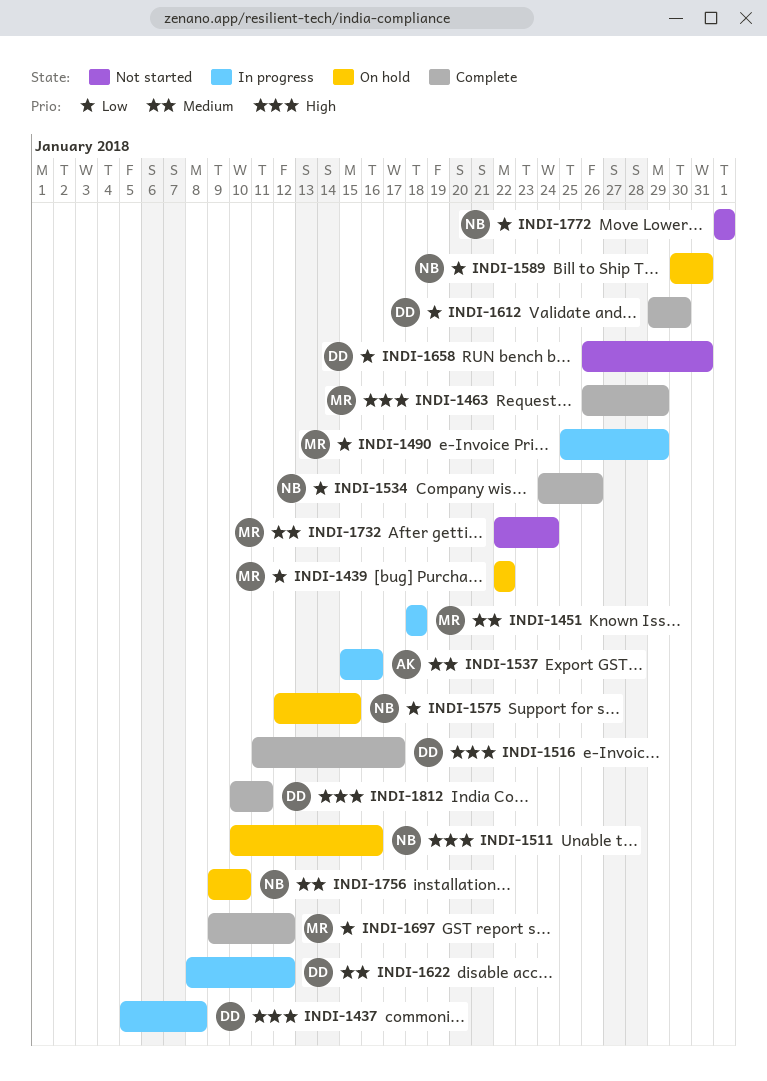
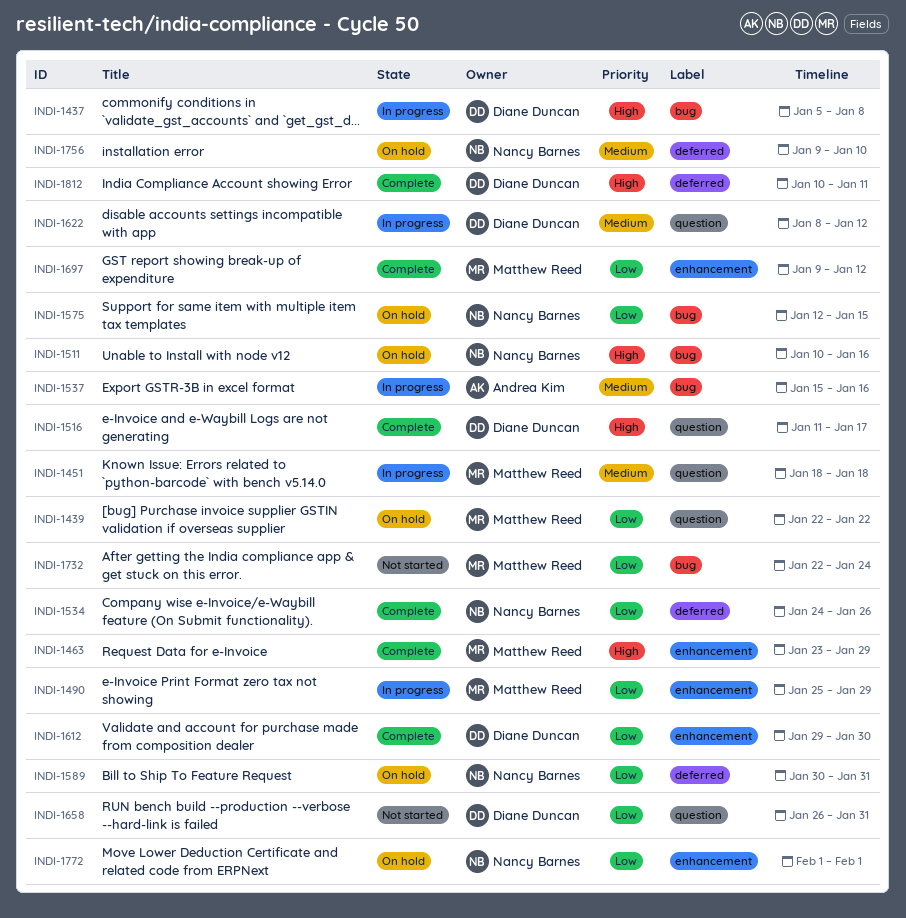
INDI-1463, start: Jan 26 -> Jan 23
INDI-1732, priority: Medium -> Low
INDI-1772, status: Not started -> On hold

